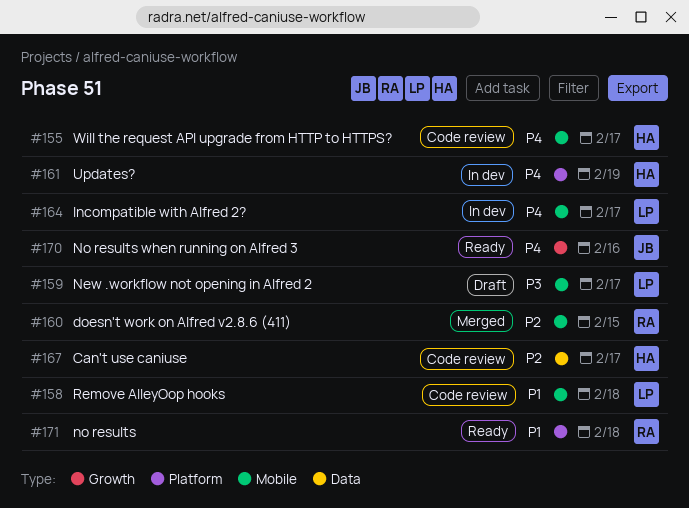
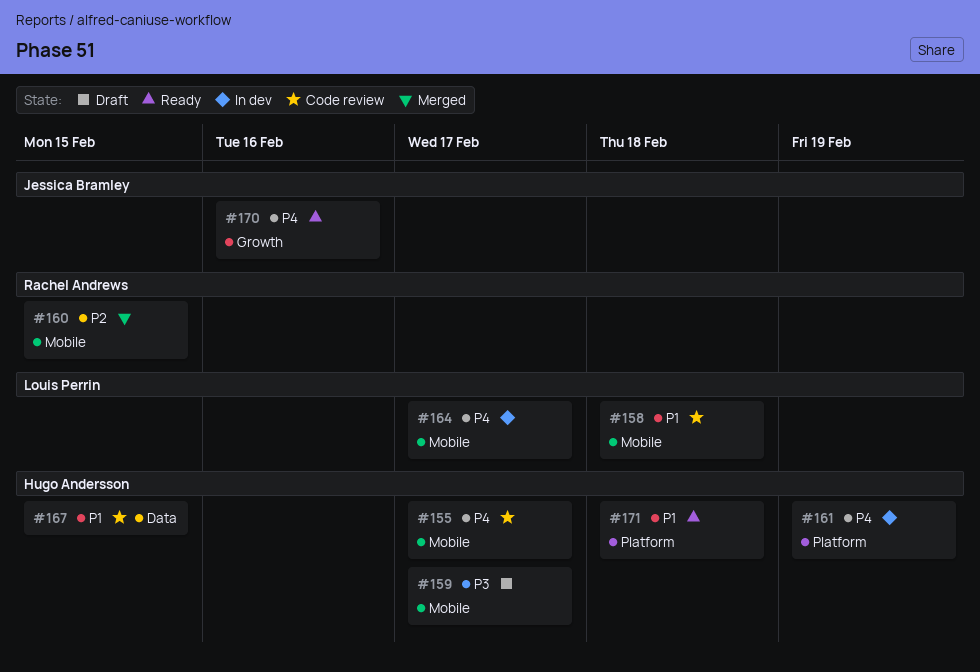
#159, owner: Louis Perrin -> Hugo Andersson
#167, priority: P2 -> P1
#167, due: Feb 17 -> Feb 15
#171, owner: Rachel Andrews -> Hugo Andersson

